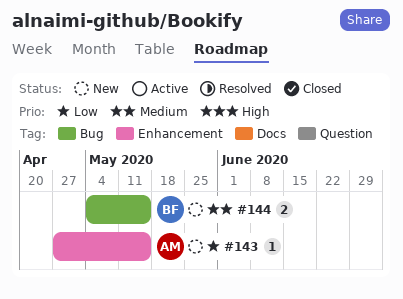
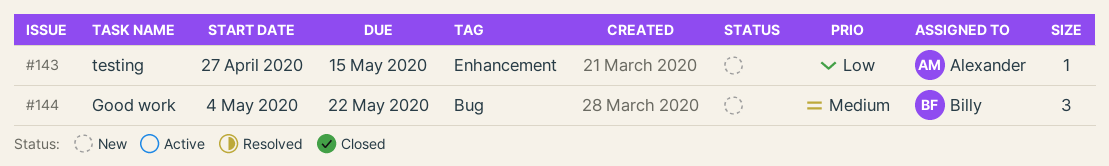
#144, estimate: 2 -> 3
#144, due: May 15 -> May 22

